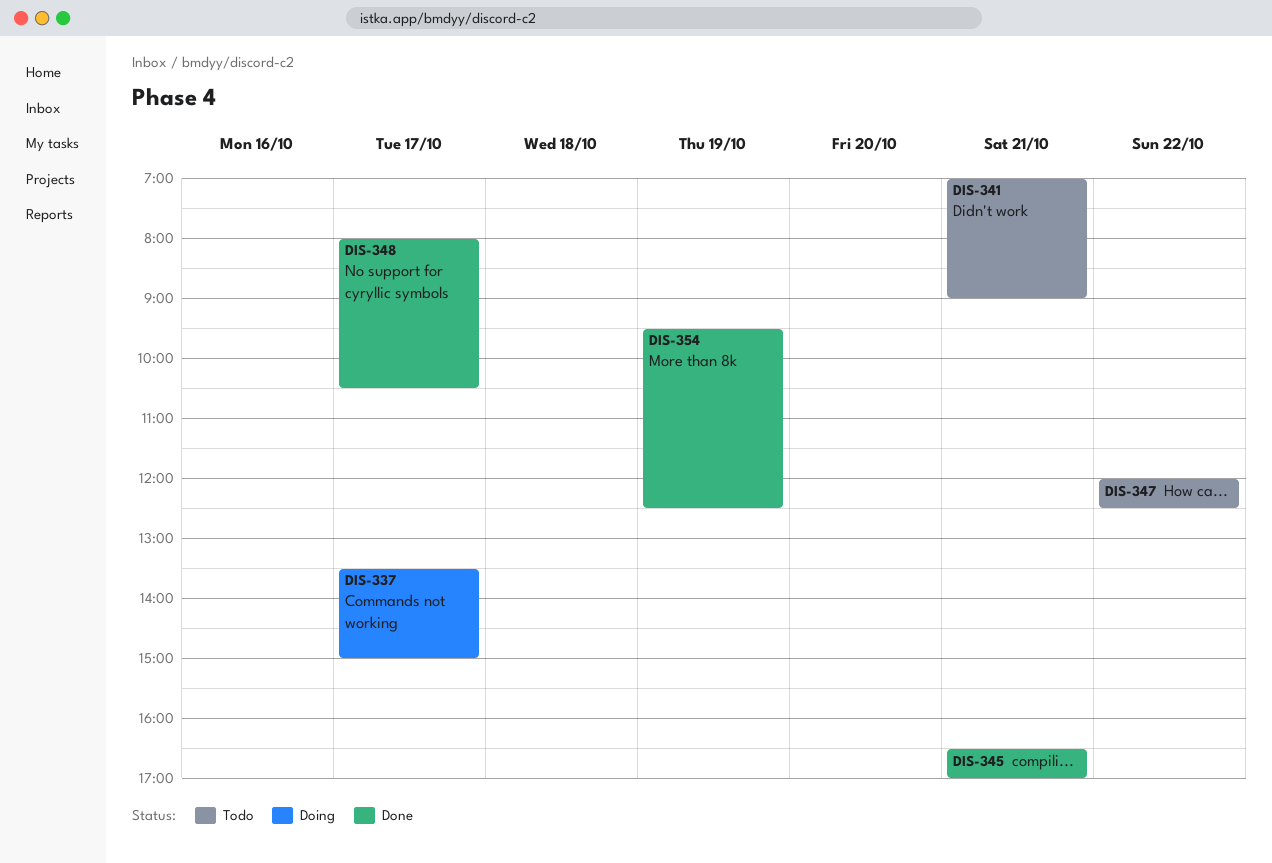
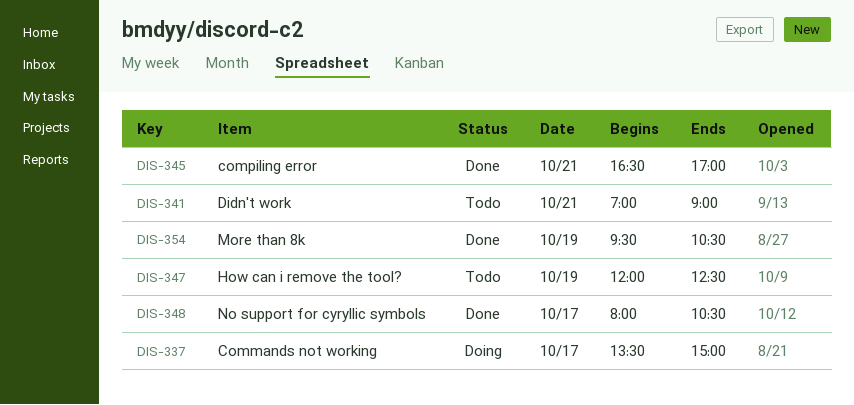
DIS-347, day: Oct 22 -> Oct 19
DIS-354, ends: 12:30 -> 10:30

